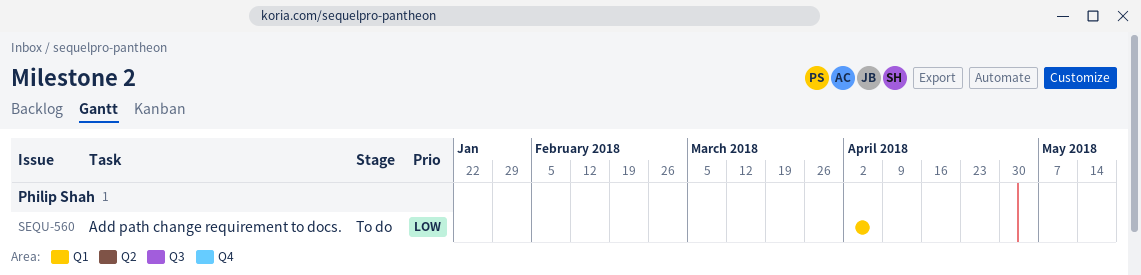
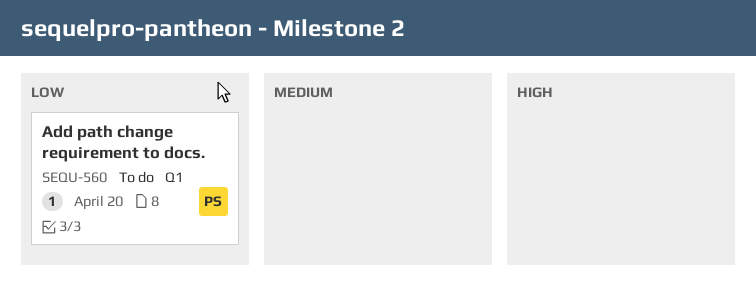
SEQU-560, due: Apr 6 -> Apr 20

